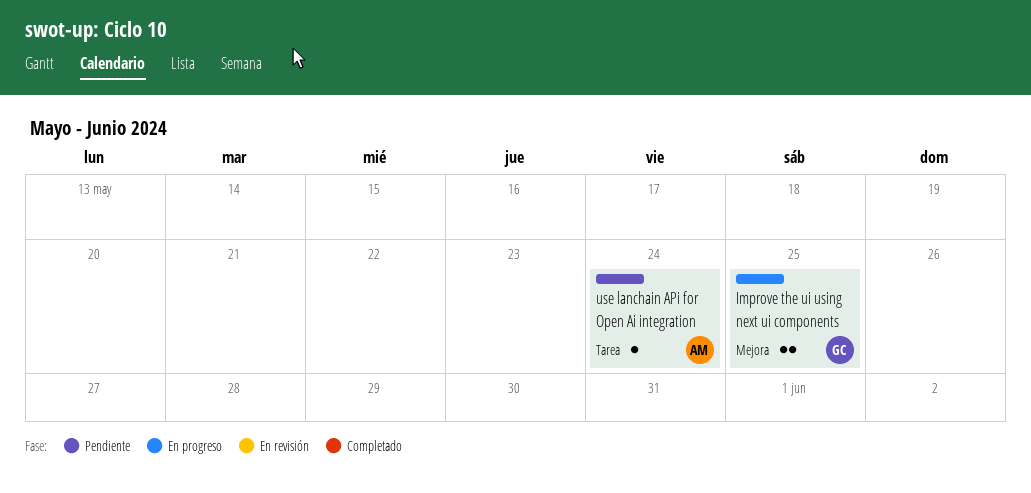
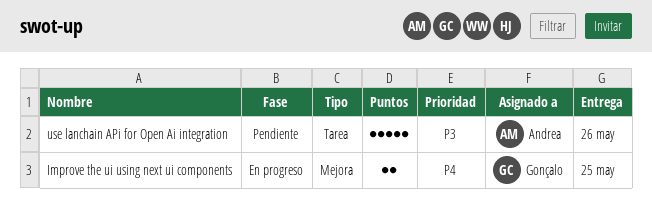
use lanchain APi for Open Ai integration, estimate: 1 -> 5
use lanchain APi for Open Ai integration, due: May 24 -> May 26

